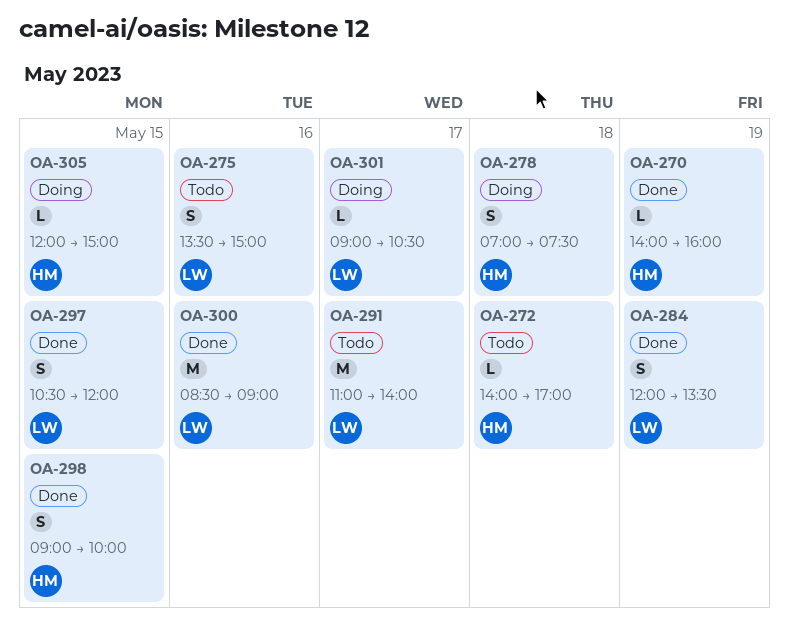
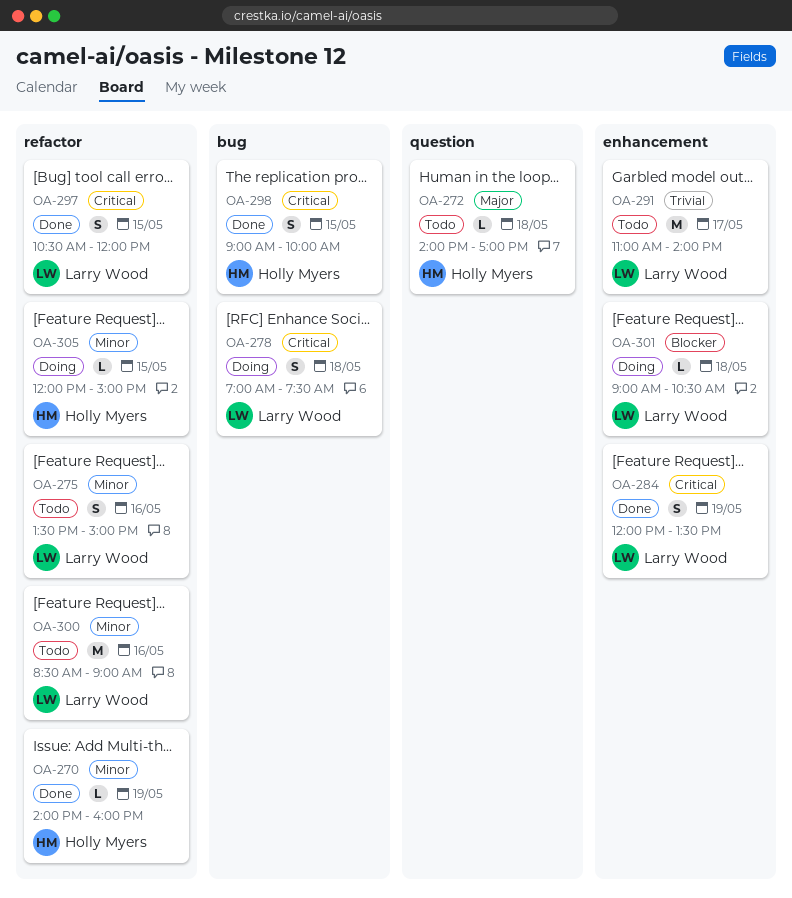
OA-278, owner: Holly Myers -> Larry Wood
OA-300, status: Done -> Todo
OA-301, day: May 17 -> May 18

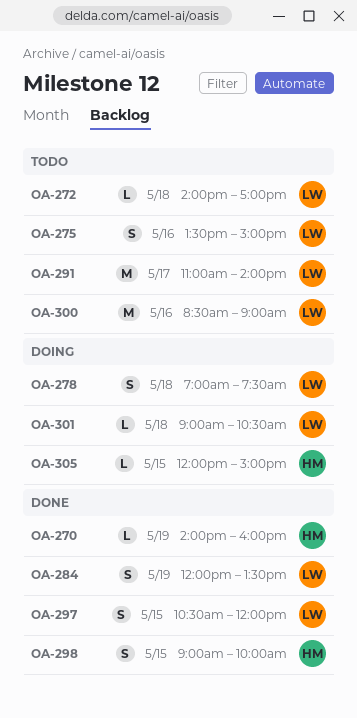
OA-272, owner: Holly Myers -> Larry Wood

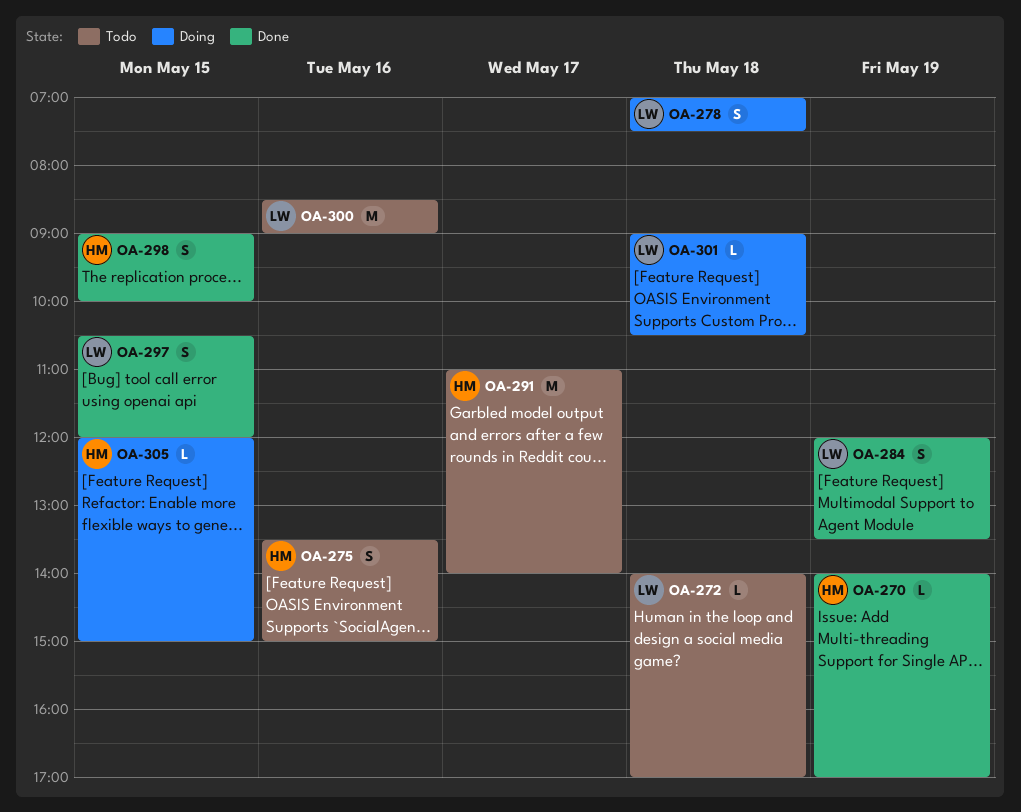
OA-270, ends: 16:00 -> 17:00
OA-275, owner: LW -> HM
OA-291, owner: LW -> HM

